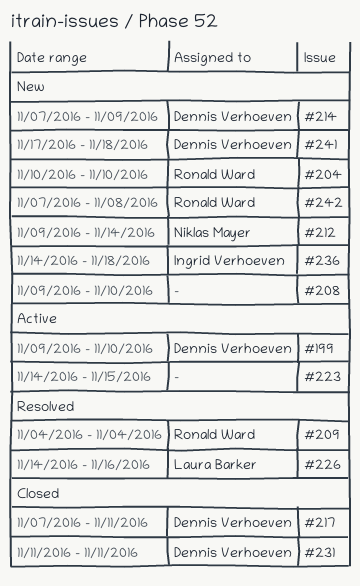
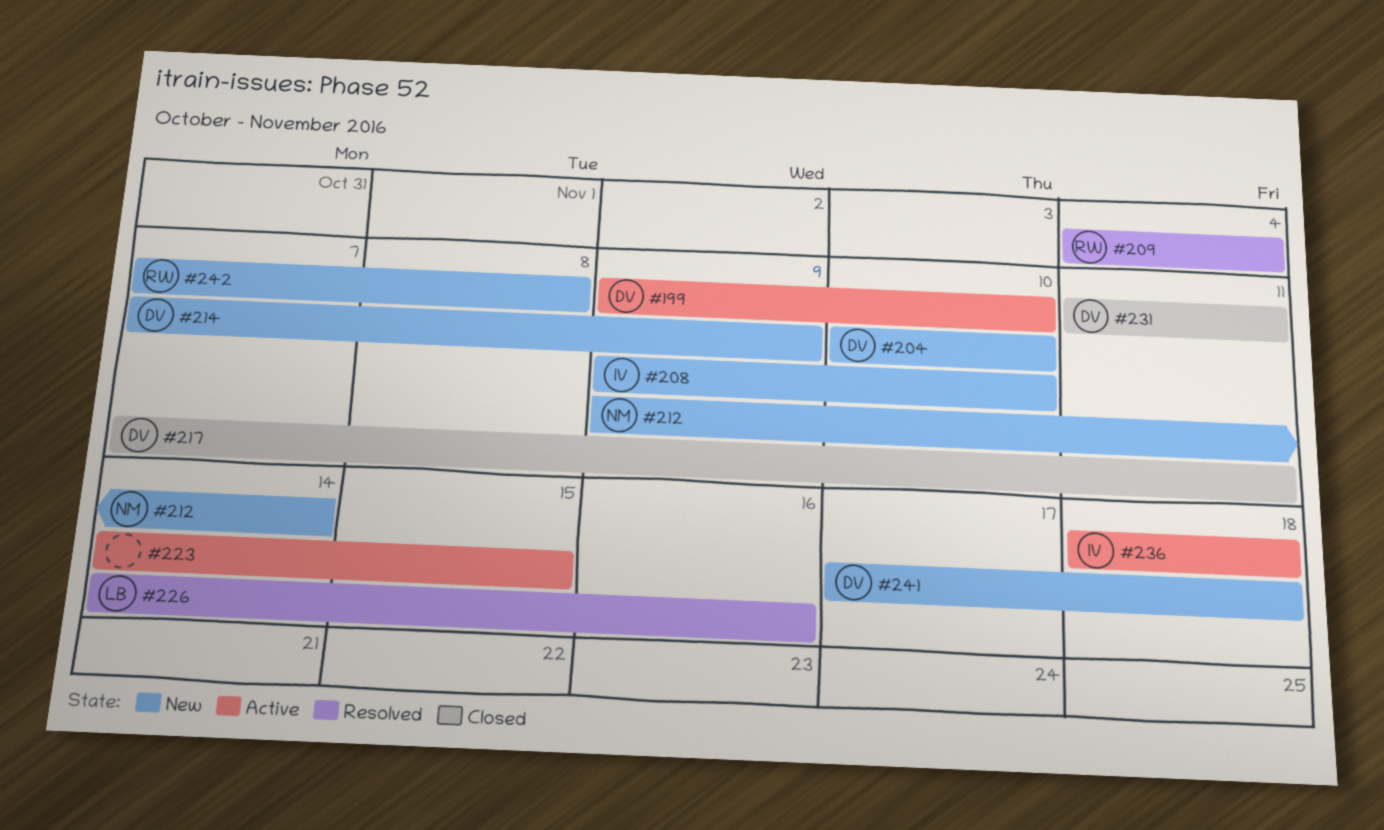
#204, owner: Ronald Ward -> Dennis Verhoeven
#208, owner: none -> Ingrid Verhoeven
#236, status: New -> Active
#236, start: Nov 14 -> Nov 18

